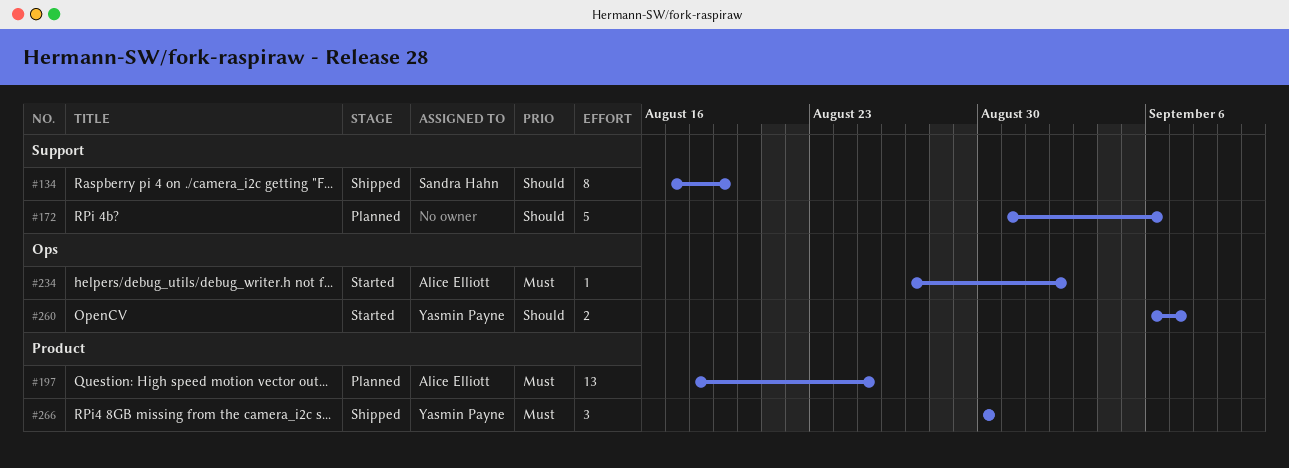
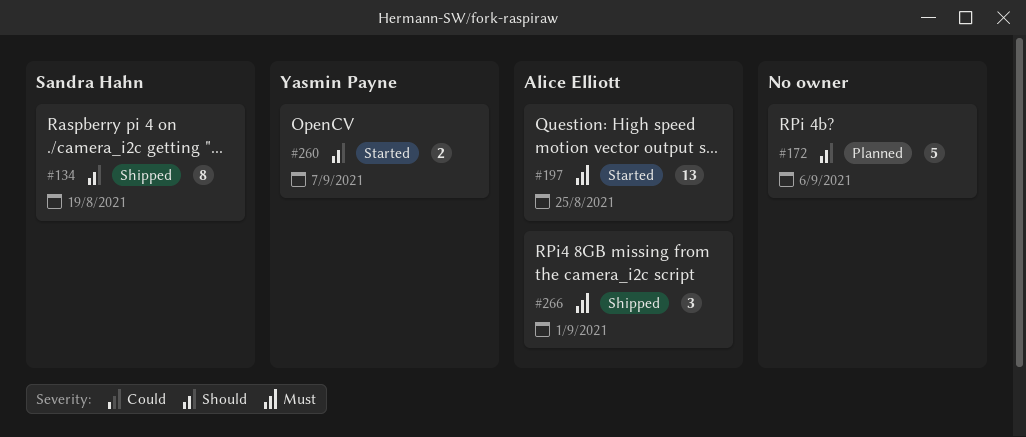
#197, status: Planned -> Started
#234: present -> none
#266, owner: Yasmin Payne -> Alice Elliott
#266, due: Aug 30 -> Sep 1

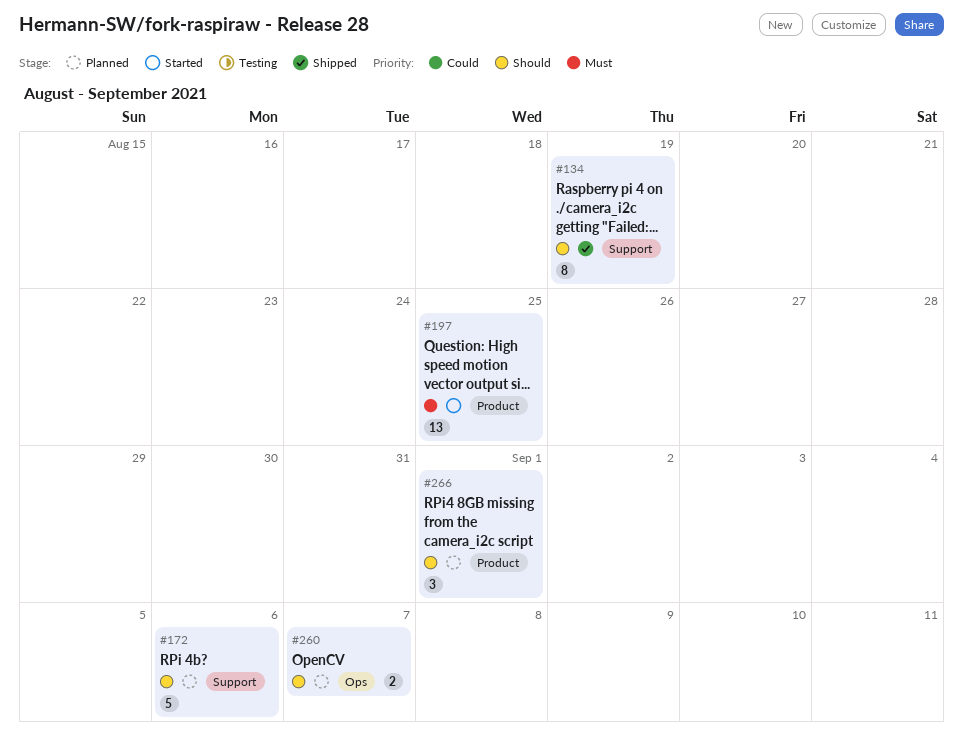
#260, status: Started -> Planned
#266, status: Shipped -> Planned
#266, priority: Must -> Should

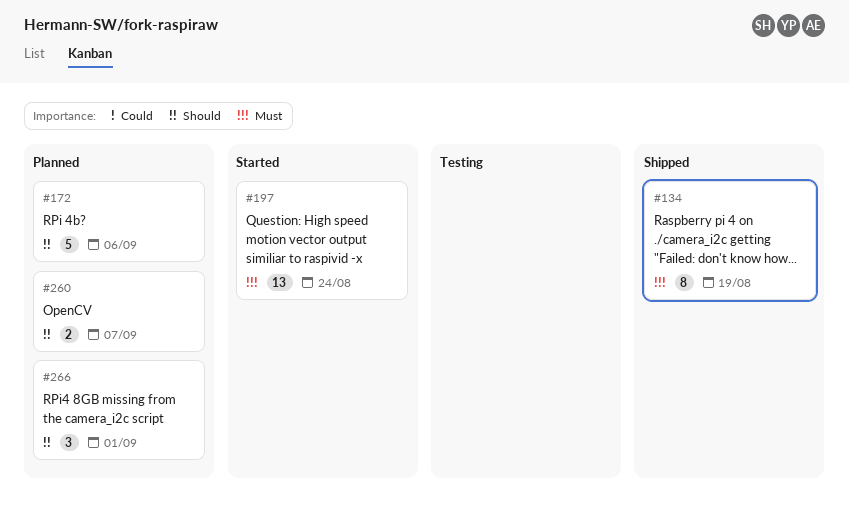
#134, priority: Should -> Must
#197, due: Aug 25 -> Aug 24

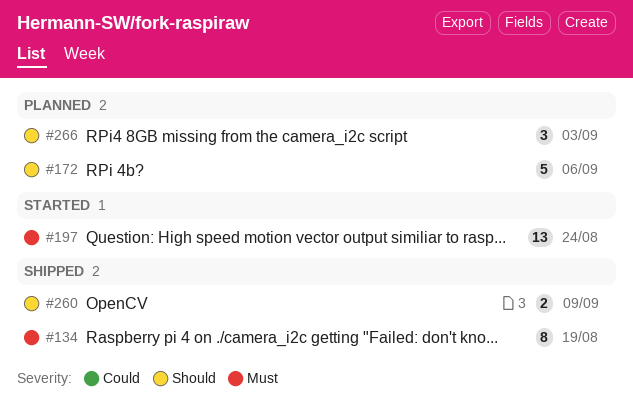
#260, status: Planned -> Shipped
#260, due: Sep 7 -> Sep 9
#266, due: Sep 1 -> Sep 3

